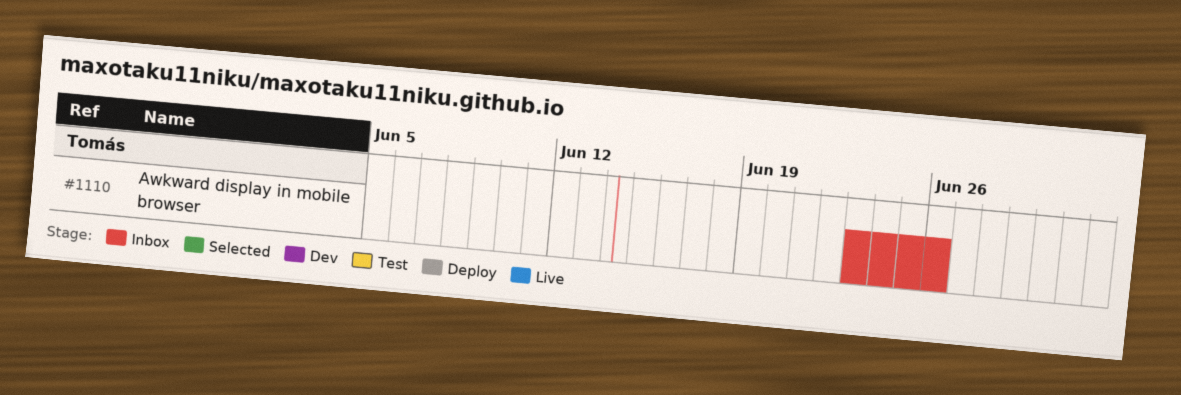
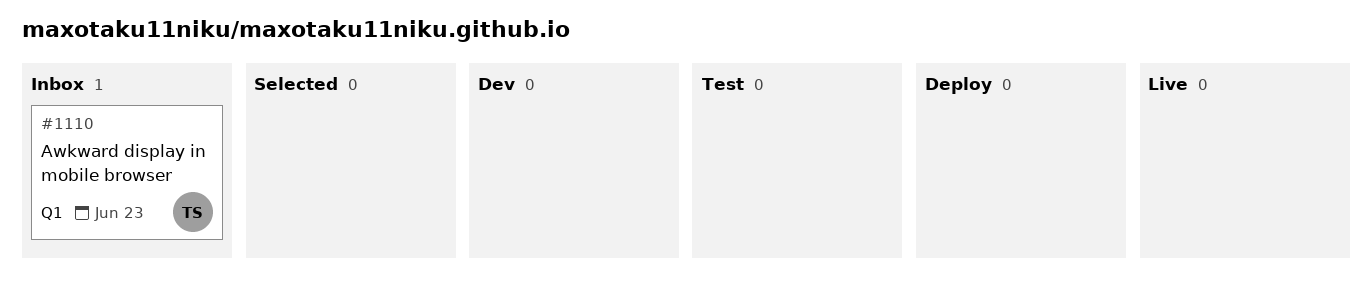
#1110, due: Jun 26 -> Jun 23

